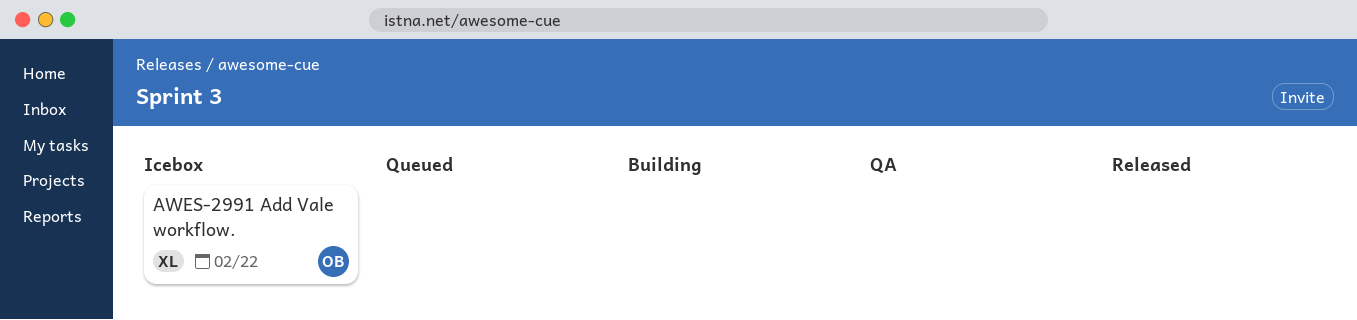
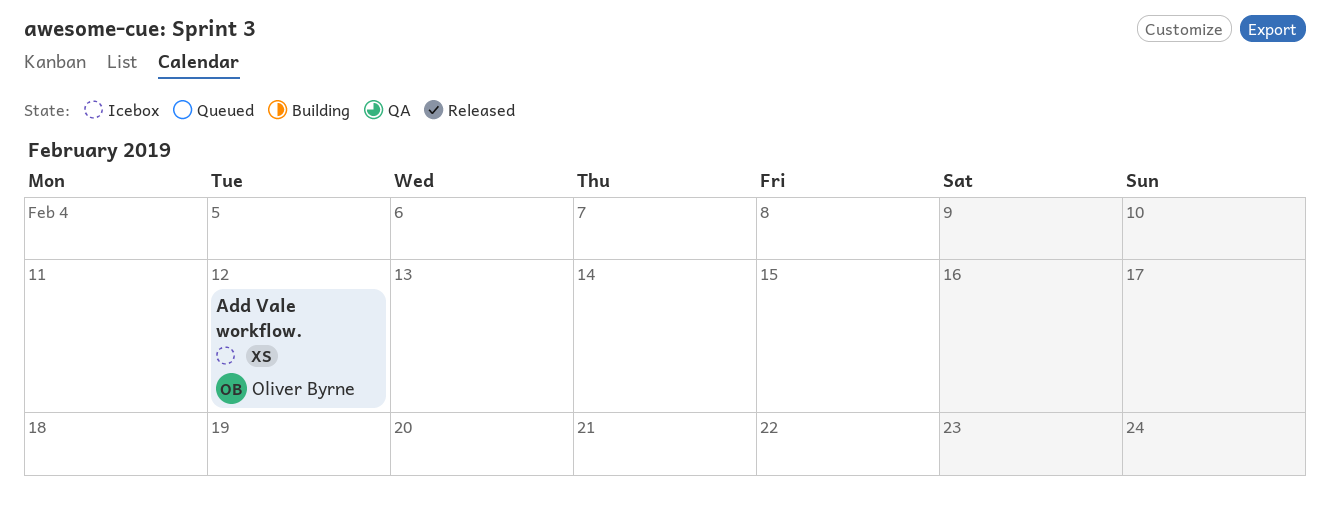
Add Vale workflow., estimate: XL -> XS
Add Vale workflow., due: Feb 22 -> Feb 12

